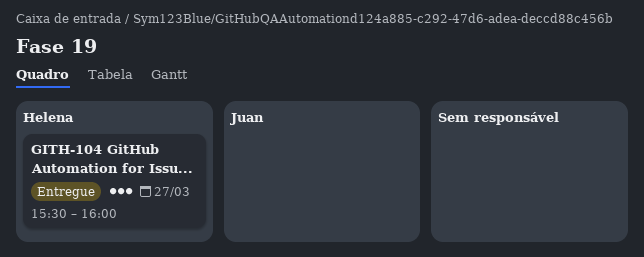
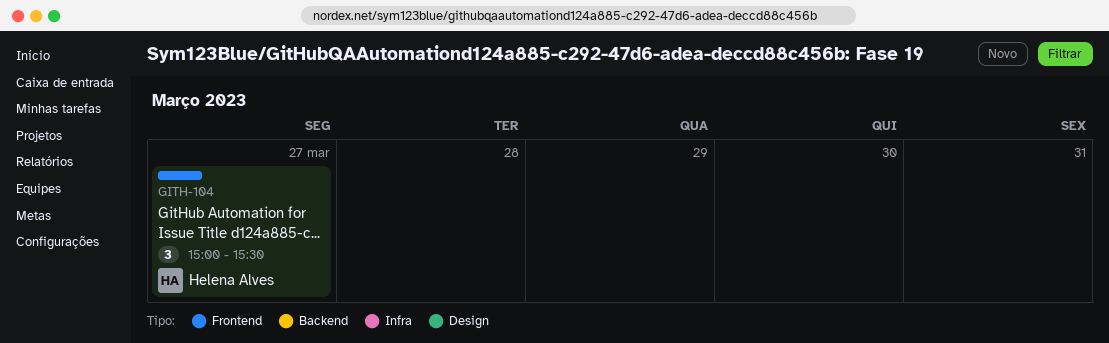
GITH-104, begins: 15:30 -> 15:00
GITH-104, ends: 16:00 -> 15:30

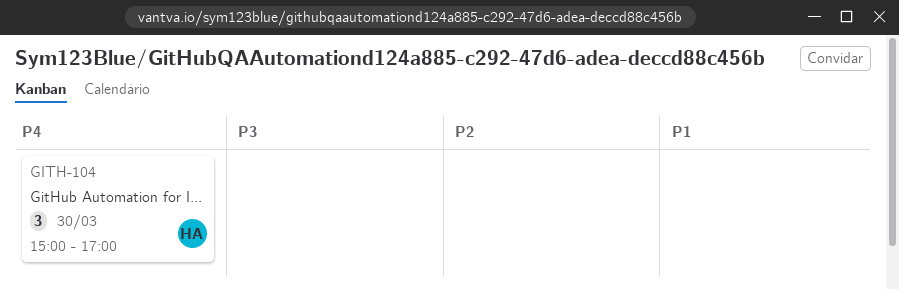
GITH-104, day: Mar 27 -> Mar 30
GITH-104, ends: 15:30 -> 17:00

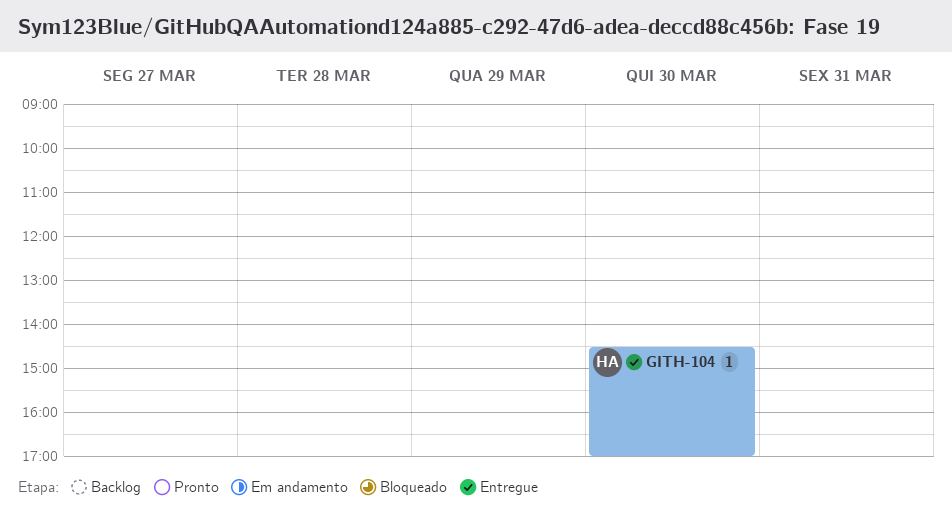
GITH-104, estimate: 3 -> 1
GITH-104, begins: 15:00 -> 14:30

